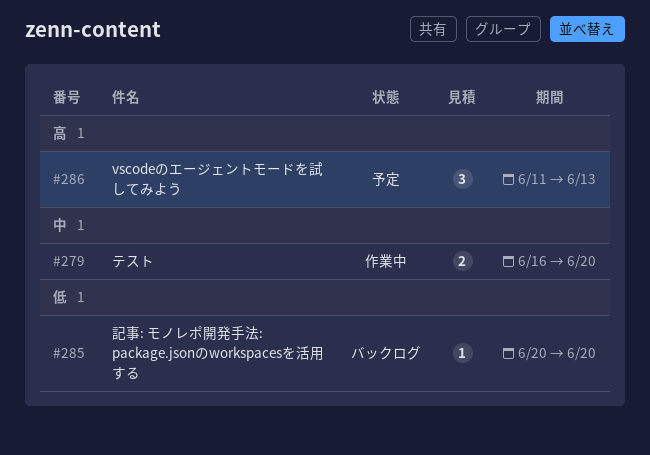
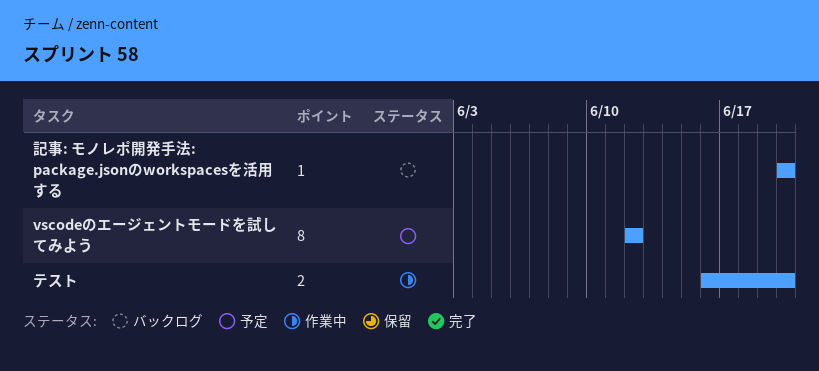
vscodeのエージェントモードを試してみよう, estimate: 3 -> 8
vscodeのエージェントモードを試してみよう, start: Jun 11 -> Jun 12
vscodeのエージェントモードを試してみよう, due: Jun 13 -> Jun 12

